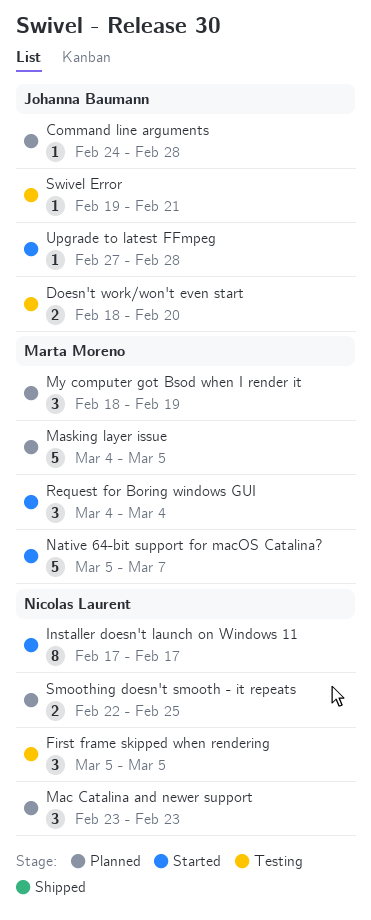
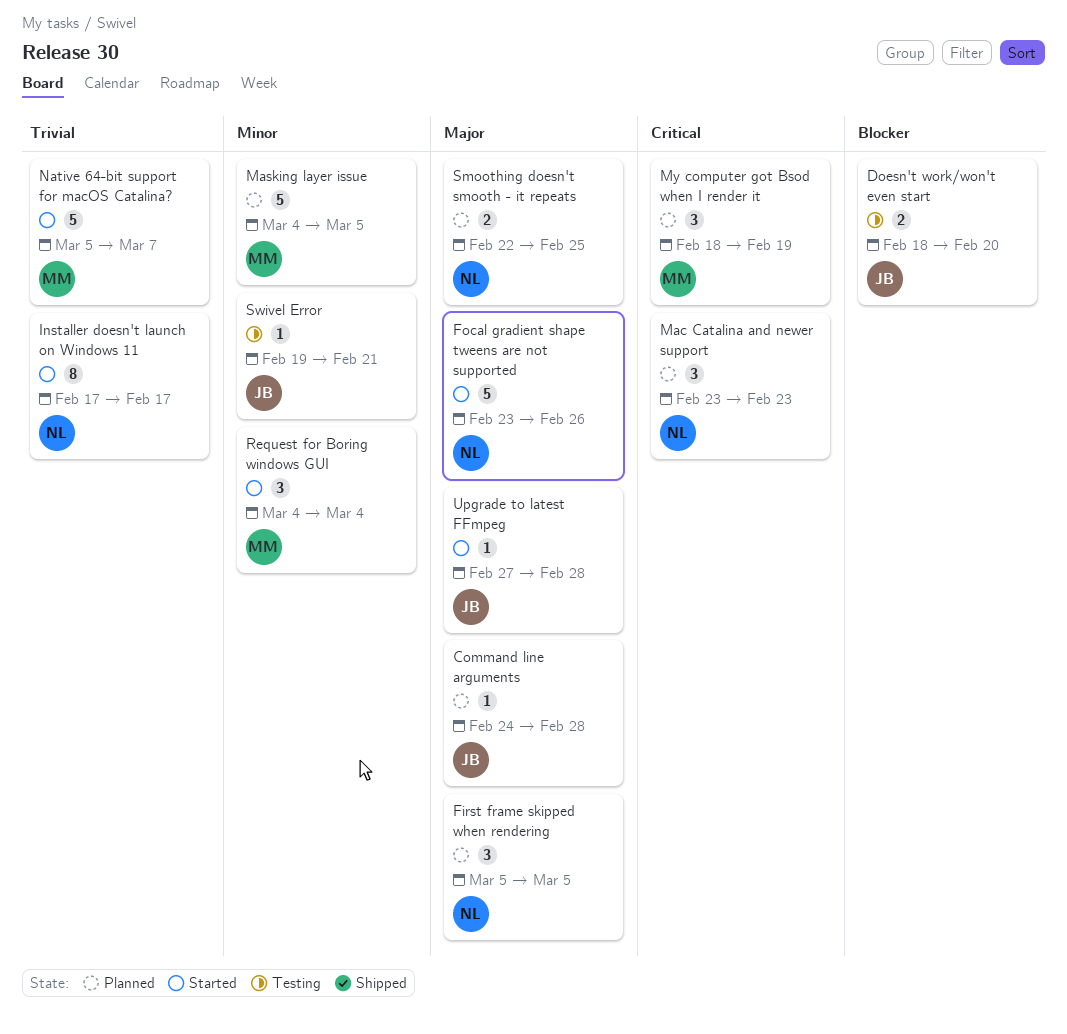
First frame skipped when rendering, status: Testing -> Planned
Focal gradient shape tweens are not supported: none -> present

